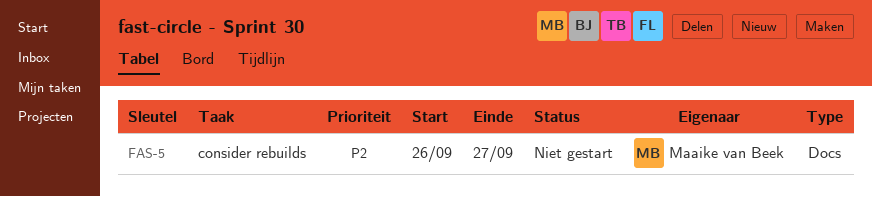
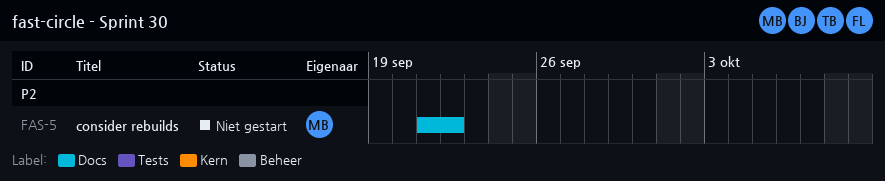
FAS-5, start: Sep 26 -> Sep 21
FAS-5, due: Sep 27 -> Sep 22

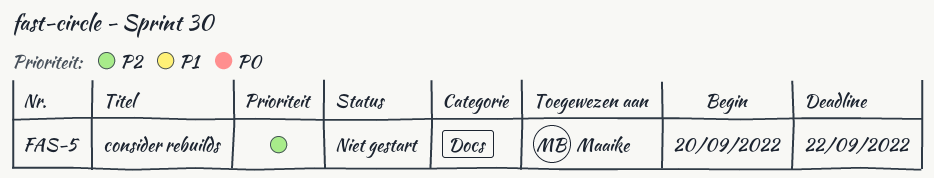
FAS-5, start: Sep 21 -> Sep 20

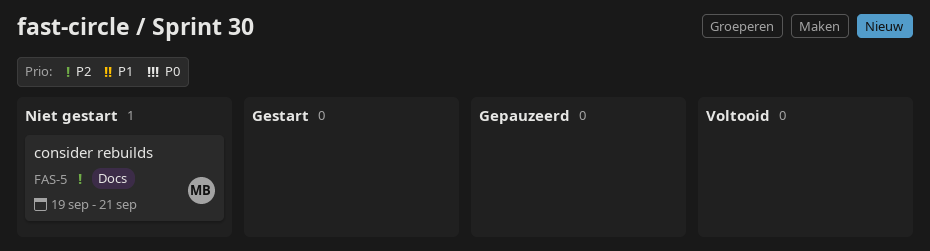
FAS-5, start: Sep 20 -> Sep 19
FAS-5, due: Sep 22 -> Sep 21

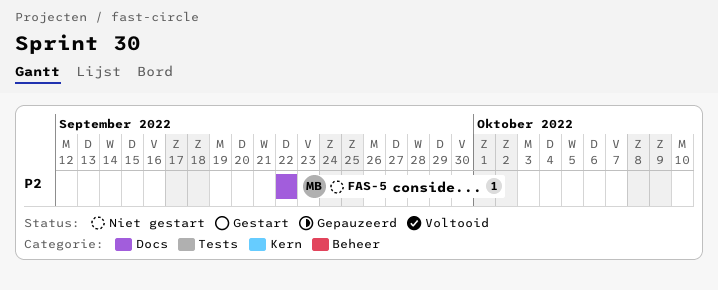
FAS-5, start: Sep 19 -> Sep 22
FAS-5, due: Sep 21 -> Sep 22

